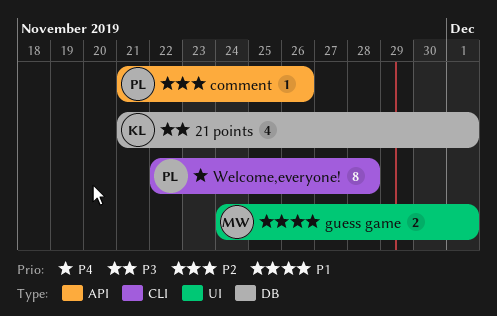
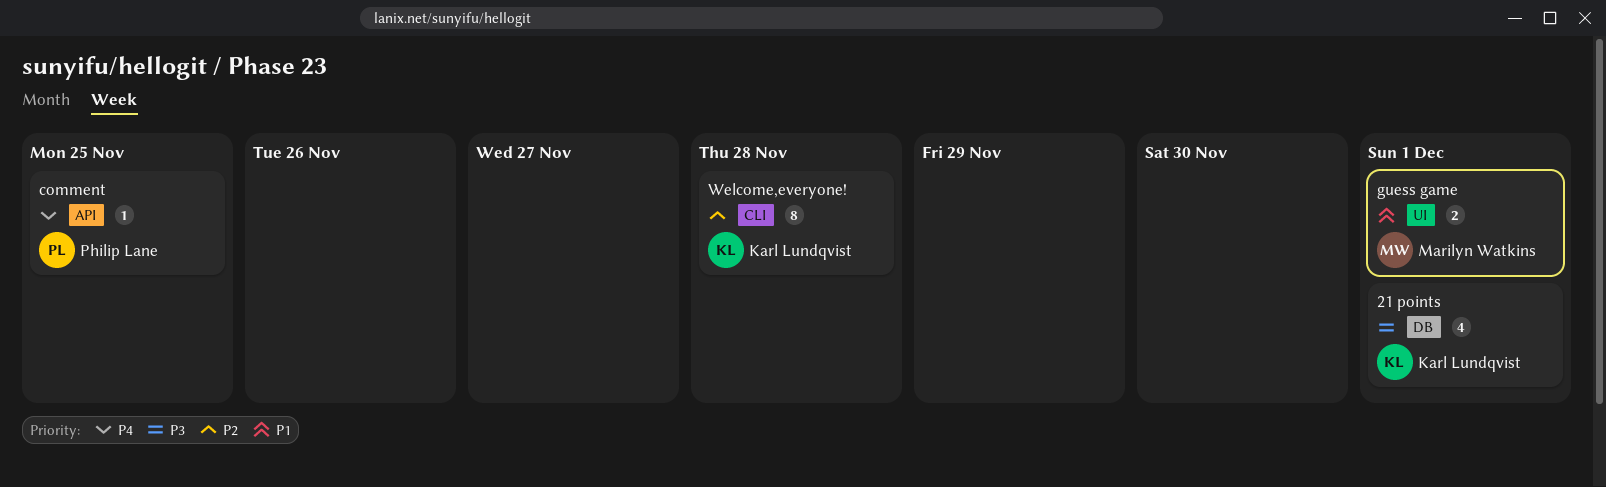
comment, priority: P2 -> P4
comment, due: Nov 26 -> Nov 25
Welcome,everyone!, owner: Philip Lane -> Karl Lundqvist
Welcome,everyone!, priority: P4 -> P2

